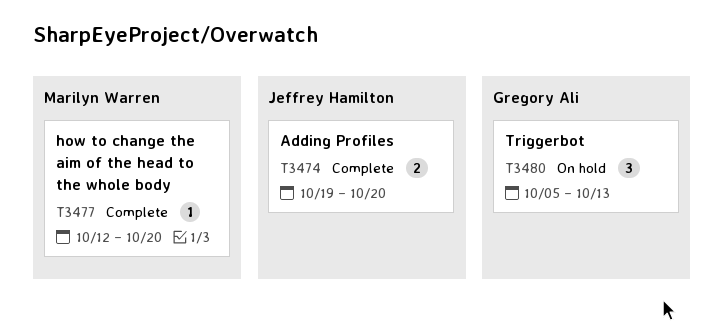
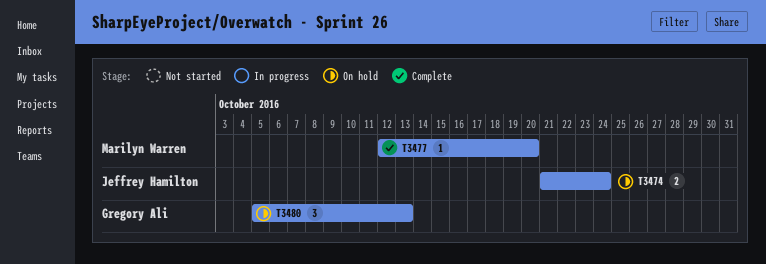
T3474, status: Complete -> On hold
T3474, start: Oct 19 -> Oct 21
T3474, due: Oct 20 -> Oct 24

